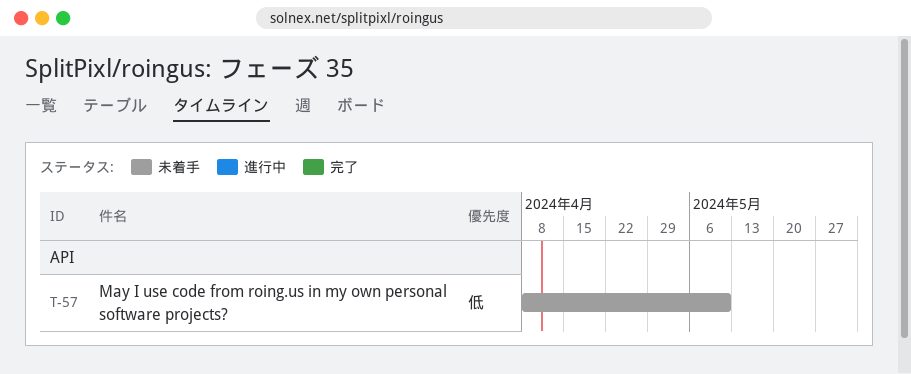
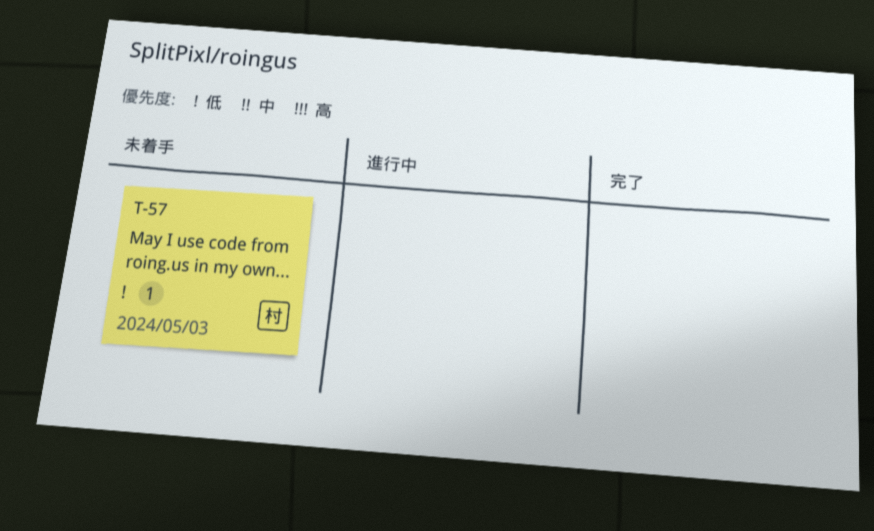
T-57, due: May 10 -> May 3

